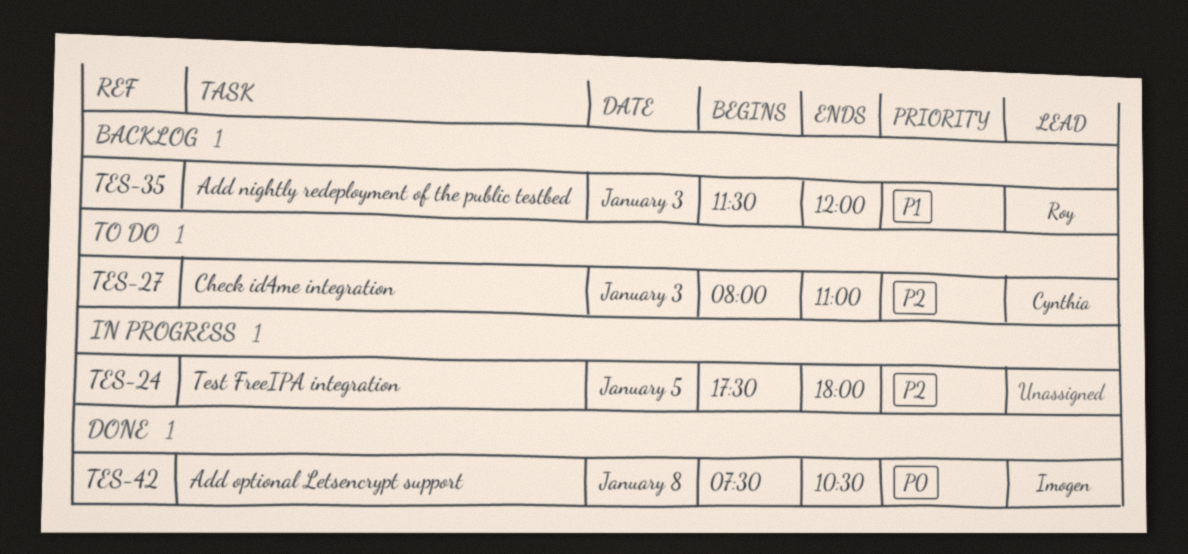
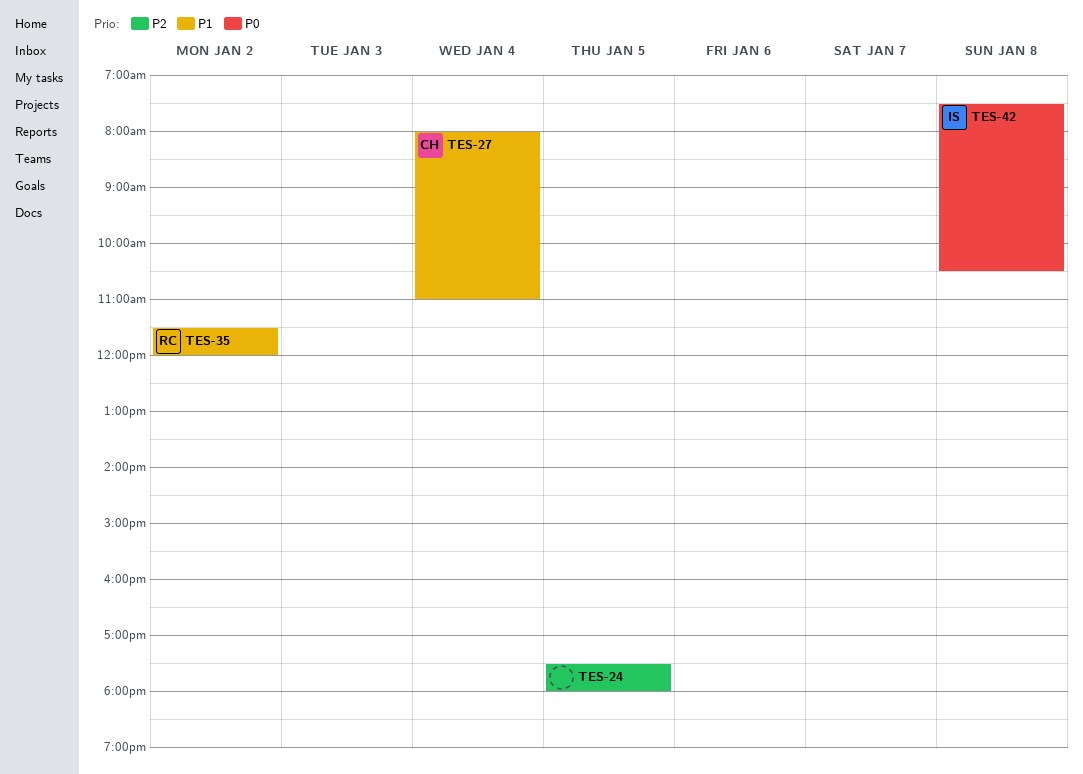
TES-27, priority: P2 -> P1
TES-27, day: Jan 3 -> Jan 4
TES-35, day: Jan 3 -> Jan 2

